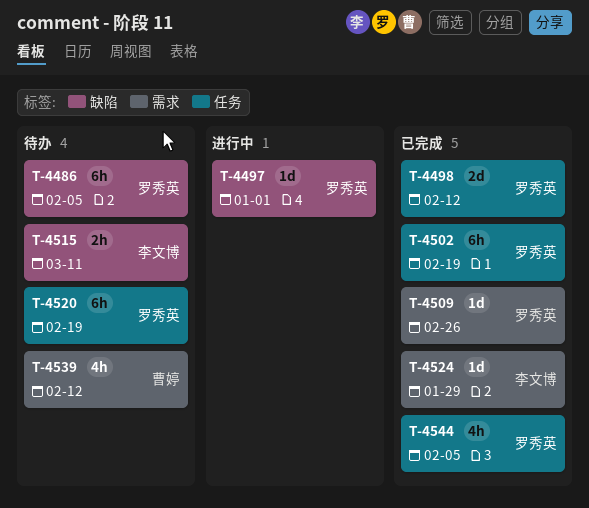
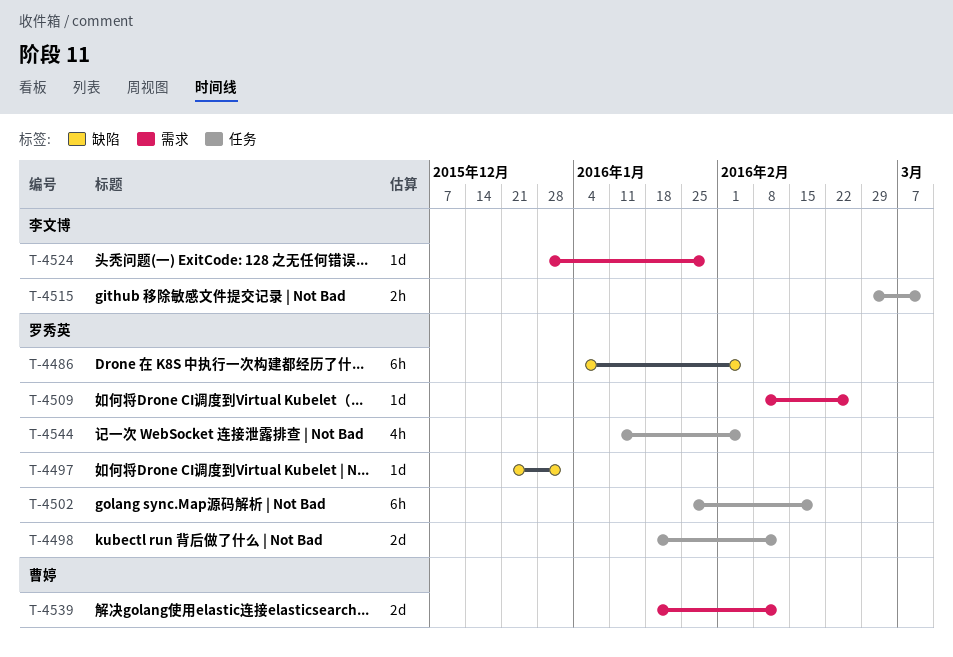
T-4515, label: 缺陷 -> 任务
T-4520: present -> none
T-4539, estimate: 4h -> 2d

